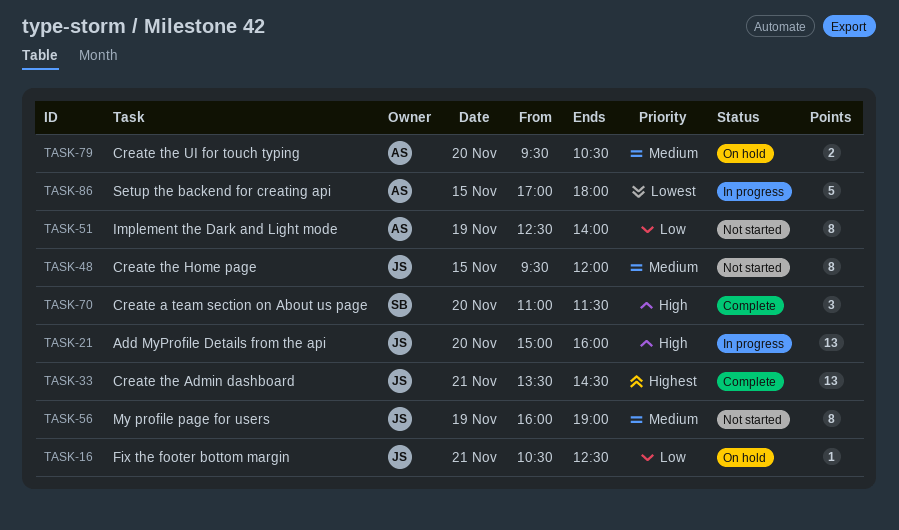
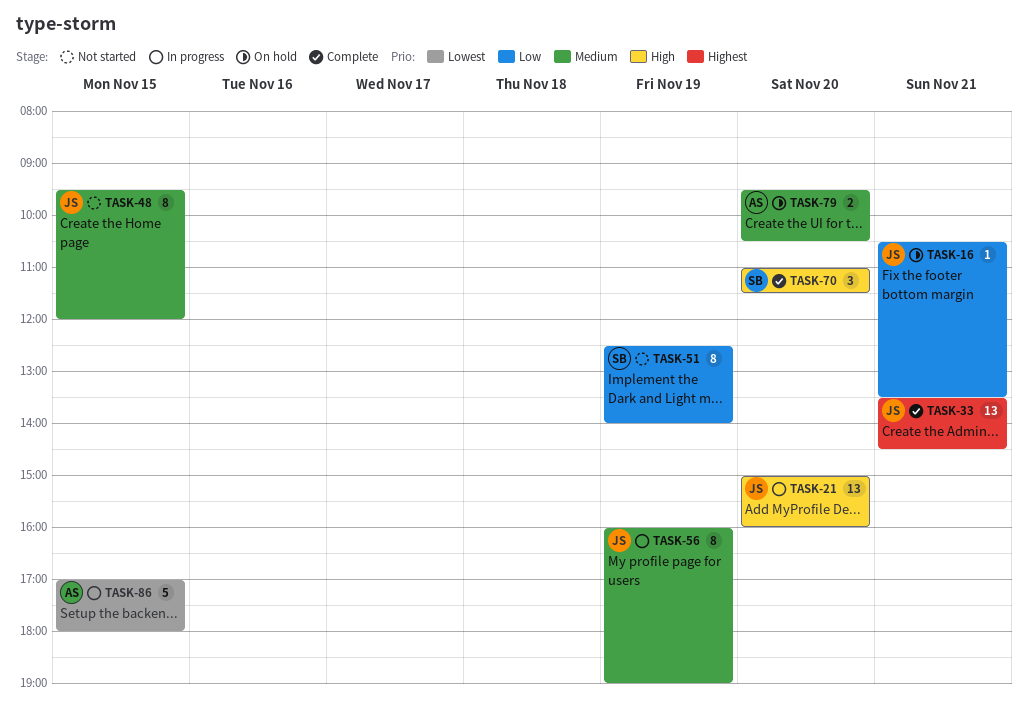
TASK-16, ends: 12:30 -> 13:30
TASK-51, owner: AS -> SB
TASK-56, status: Not started -> In progress

